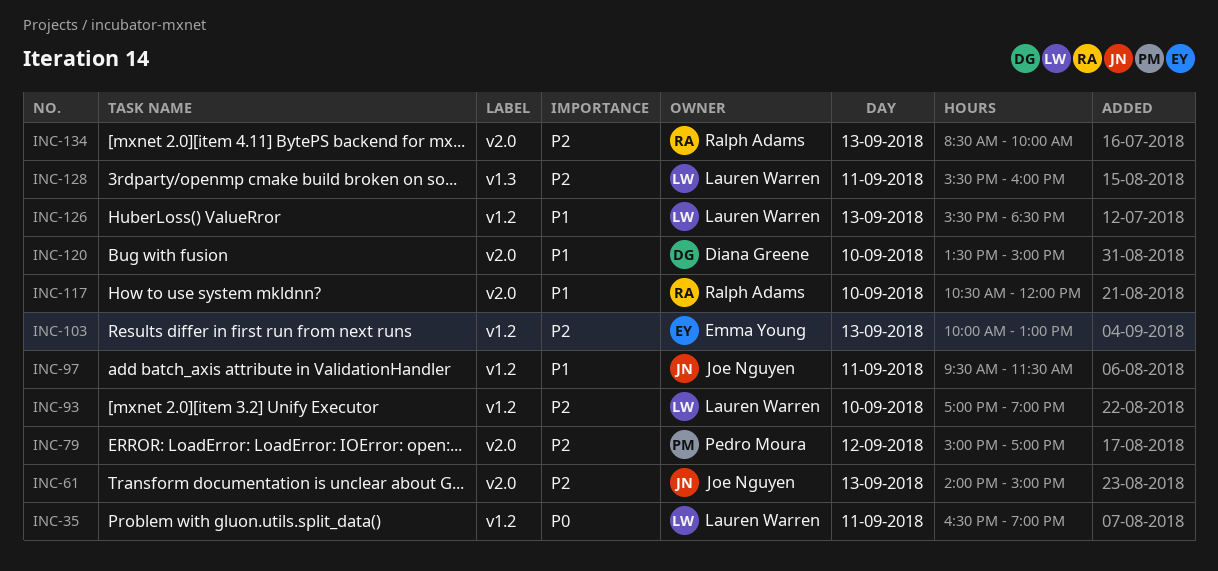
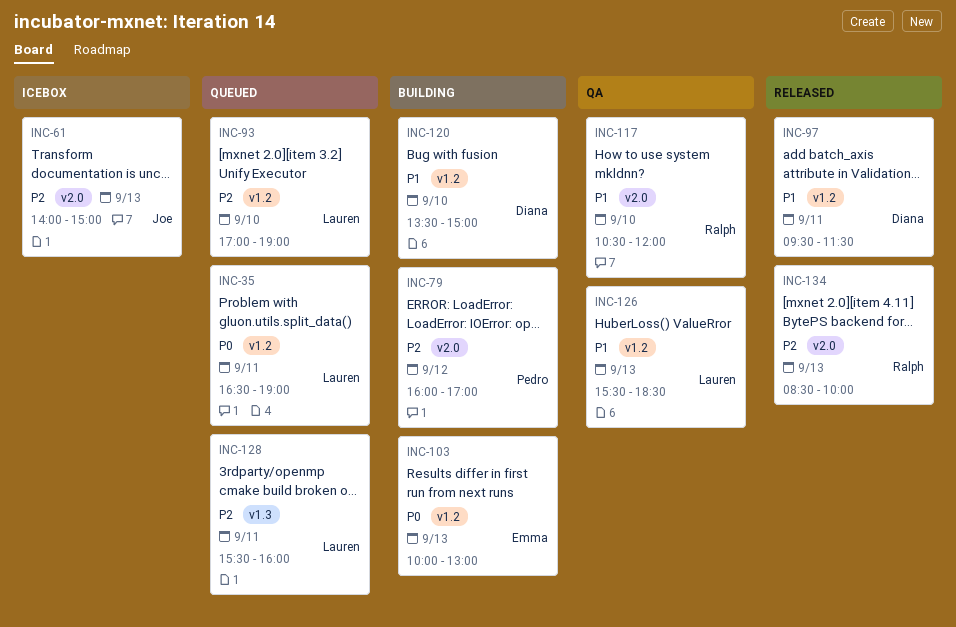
INC-79, begins: 15:00 -> 16:00
INC-97, owner: Joe Nguyen -> Diana Greene
INC-103, priority: P2 -> P0
INC-120, label: v2.0 -> v1.2

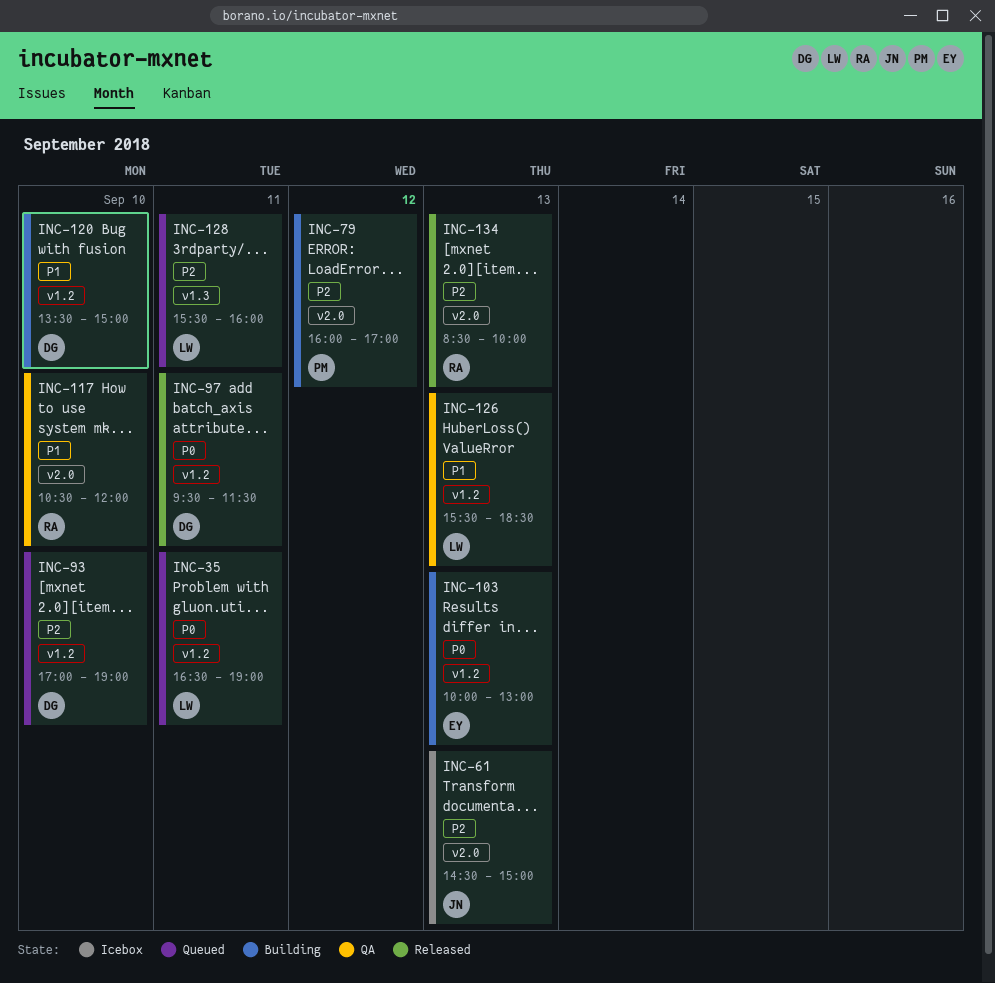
INC-61, begins: 14:00 -> 14:30
INC-93, owner: Lauren -> Diana
INC-97, priority: P1 -> P0

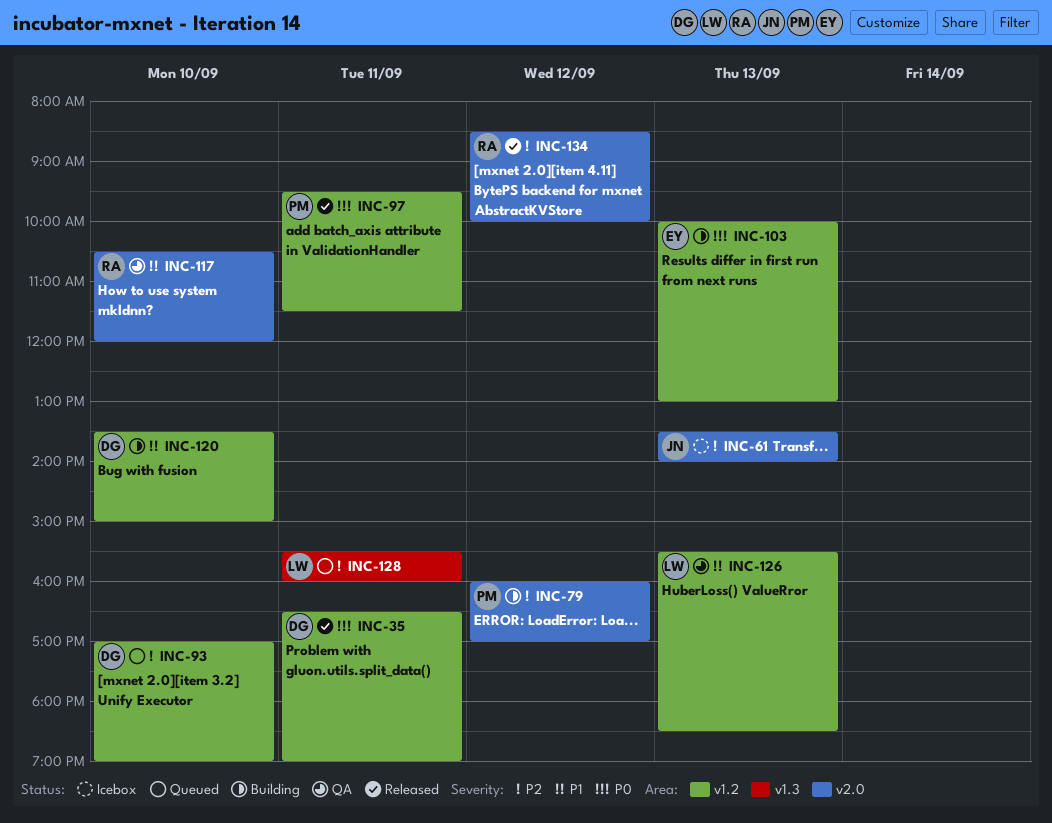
INC-35, status: Queued -> Released
INC-35, owner: LW -> DG
INC-61, begins: 14:30 -> 13:30
INC-61, ends: 15:00 -> 14:00
INC-97, owner: DG -> PM
INC-134, day: Sep 13 -> Sep 12

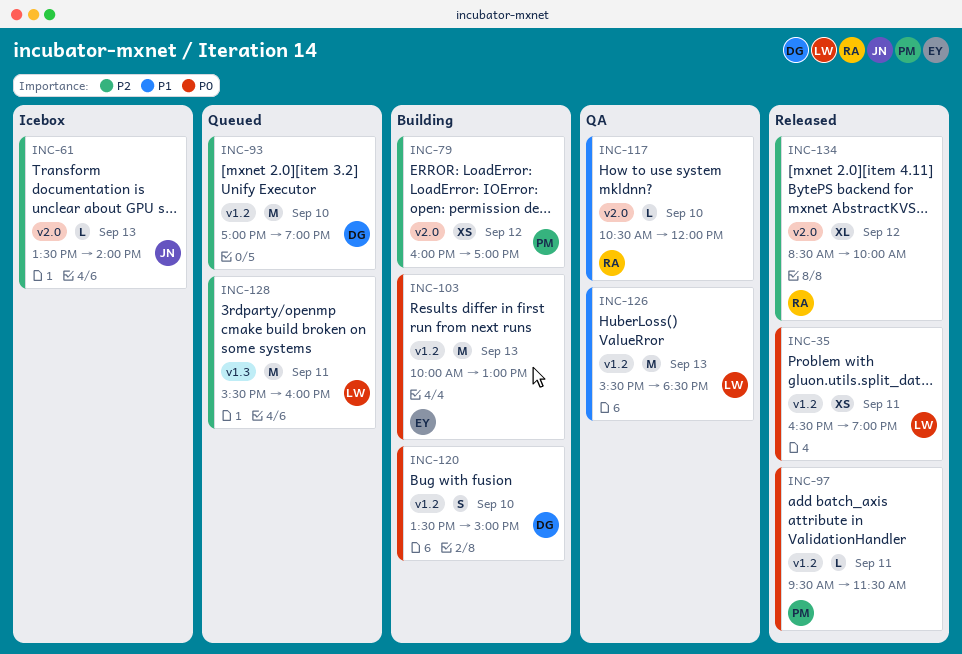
INC-35, owner: DG -> LW
INC-120, priority: P1 -> P0

